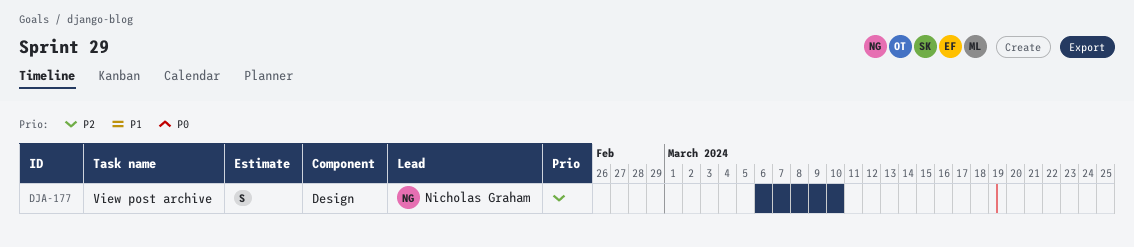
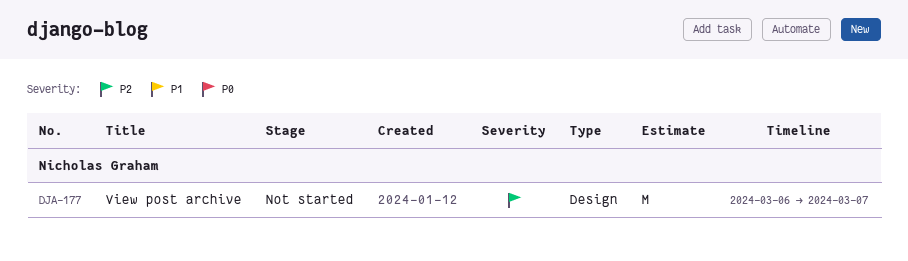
DJA-177, estimate: S -> M
DJA-177, due: Mar 10 -> Mar 7

